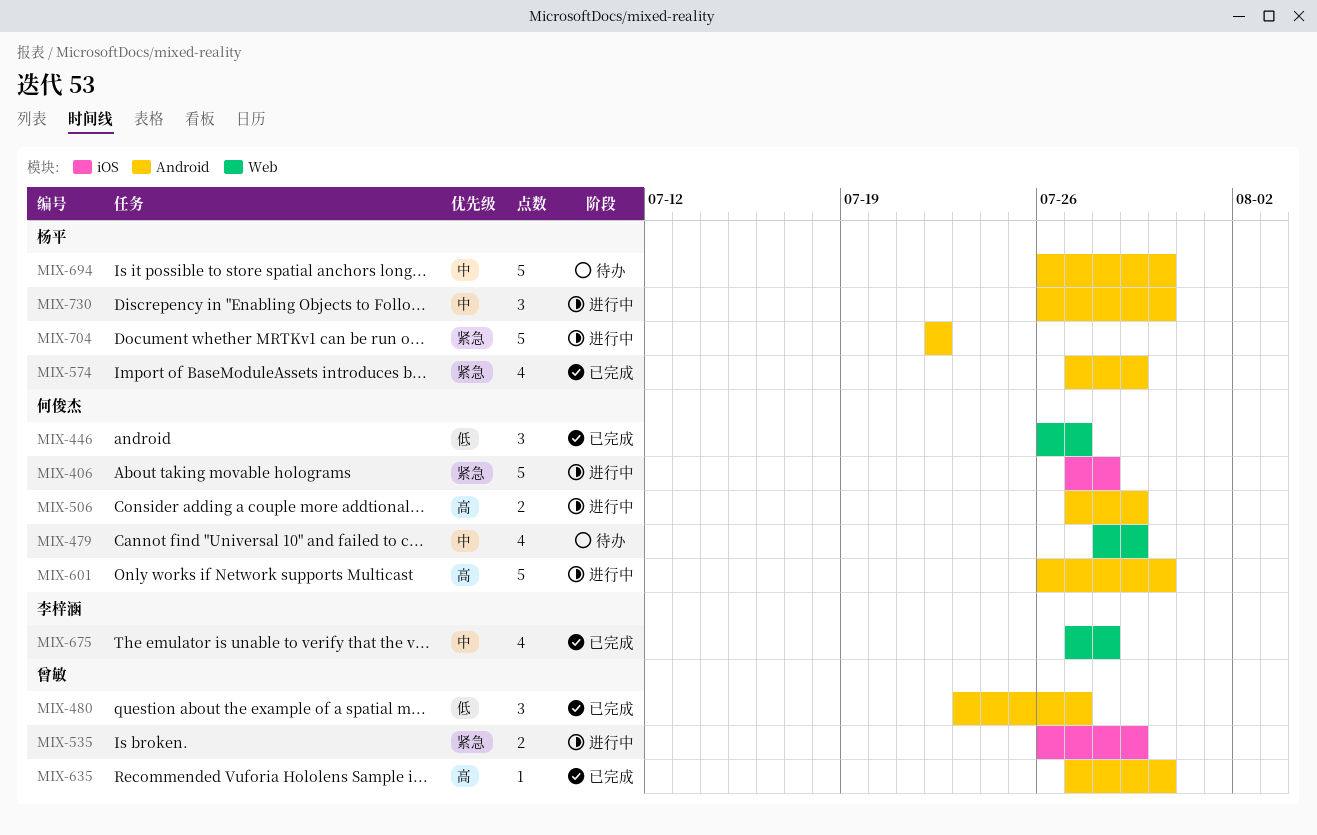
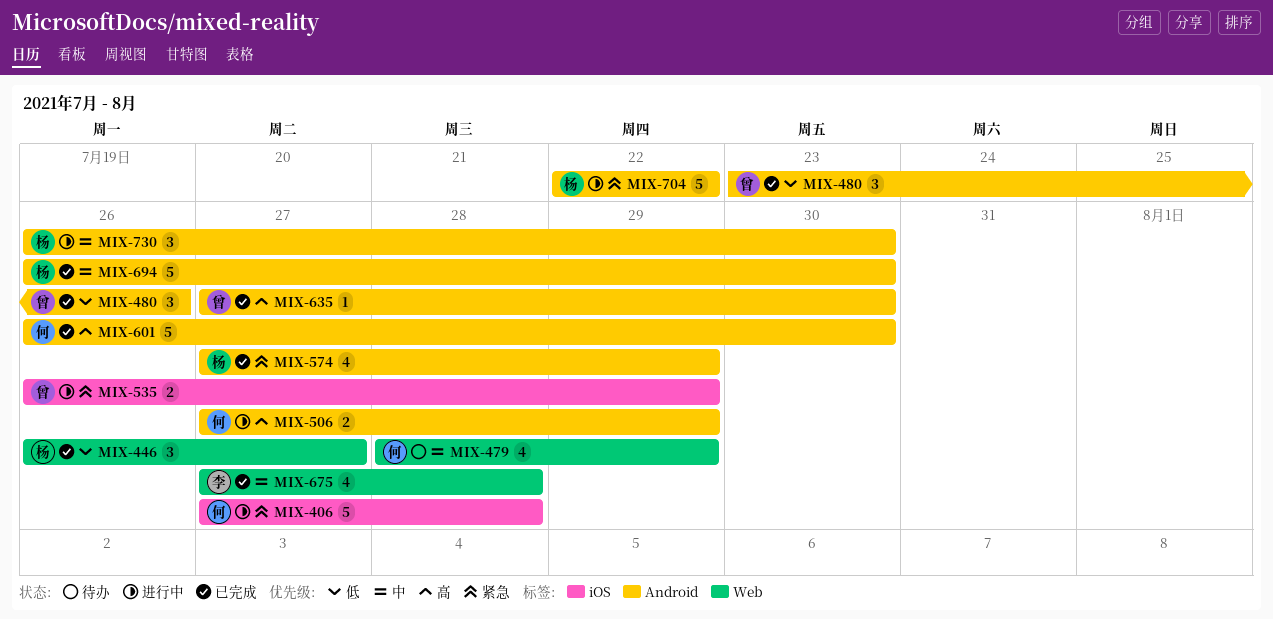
MIX-446, owner: 何俊杰 -> 杨平
MIX-480, due: Jul 27 -> Jul 26
MIX-601, status: 进行中 -> 已完成
MIX-694, status: 待办 -> 已完成

